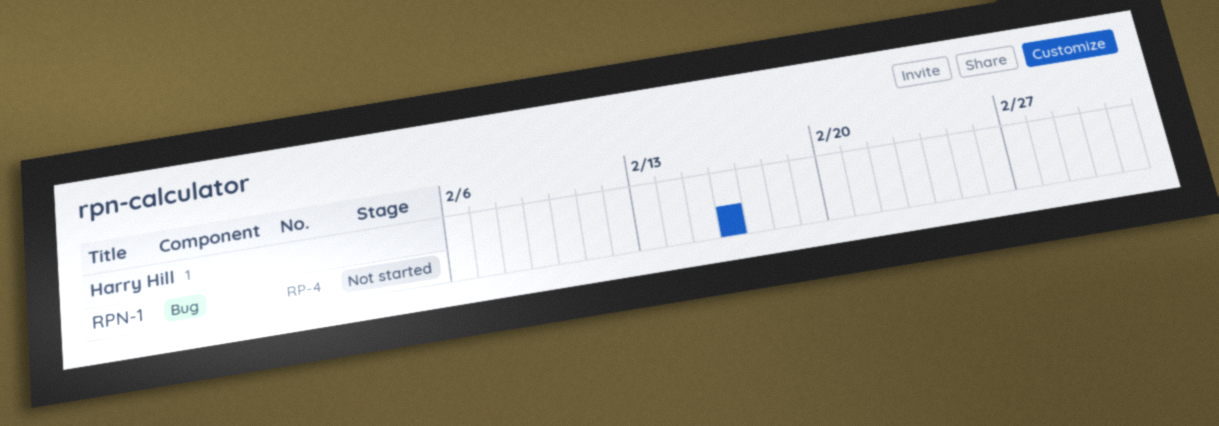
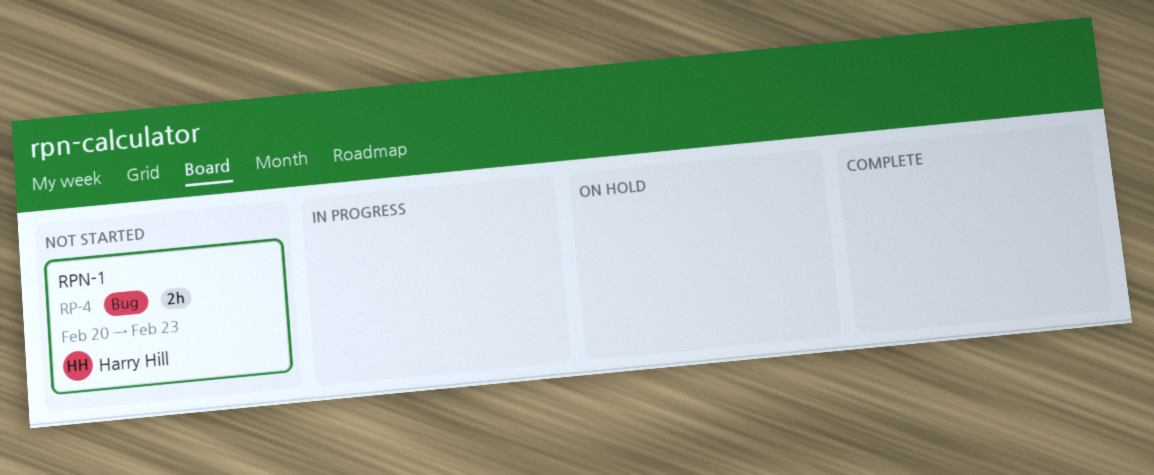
RP-4, start: Feb 16 -> Feb 20
RP-4, due: Feb 16 -> Feb 23

